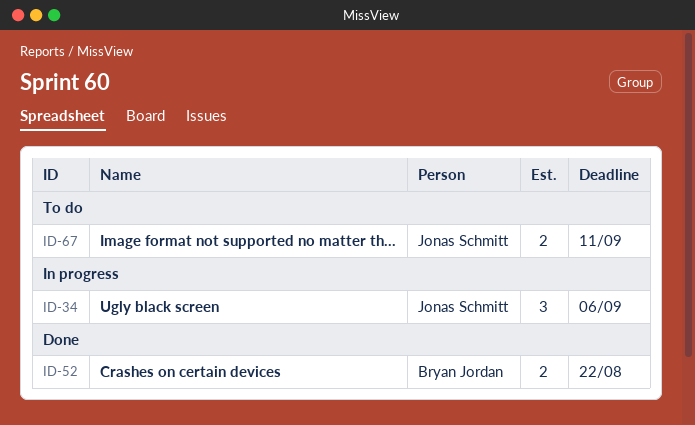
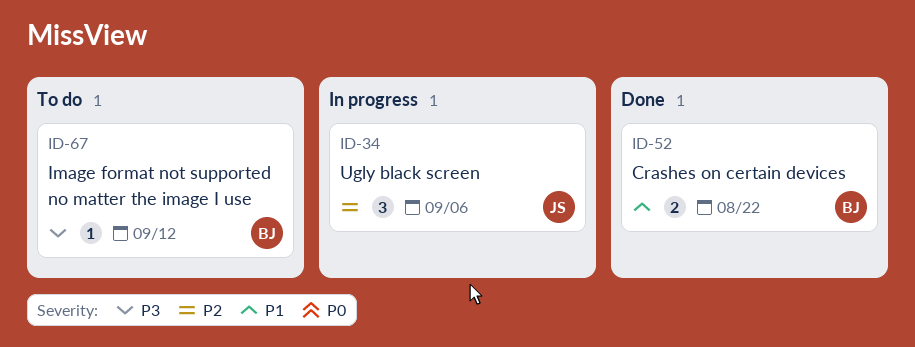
ID-67, owner: Jonas Schmitt -> Bryan Jordan
ID-67, estimate: 2 -> 1
ID-67, due: Sep 11 -> Sep 12

